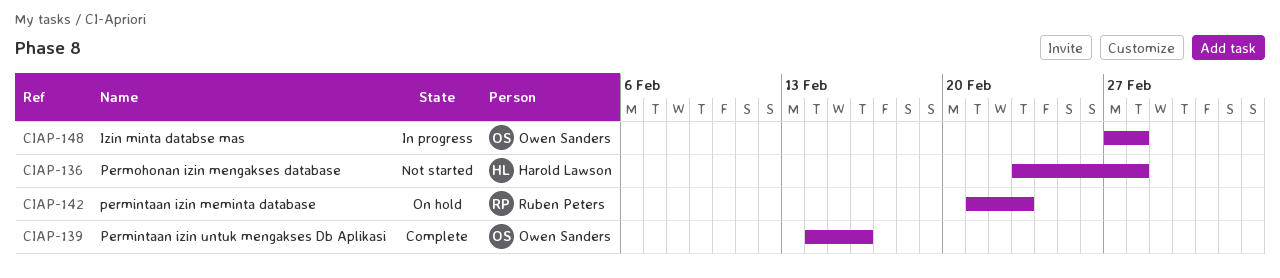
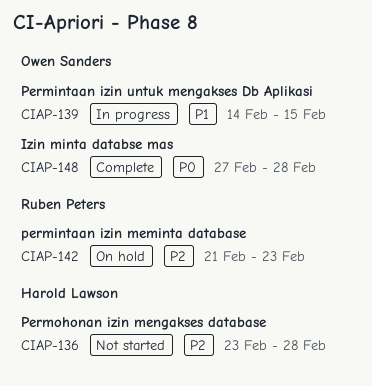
CIAP-139, status: Complete -> In progress
CIAP-139, due: Feb 16 -> Feb 15
CIAP-148, status: In progress -> Complete

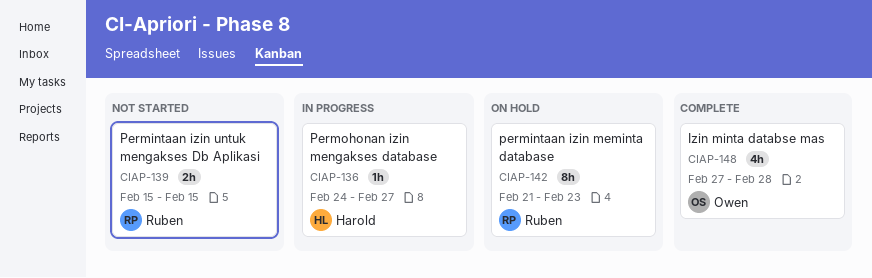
CIAP-136, status: Not started -> In progress
CIAP-136, start: Feb 23 -> Feb 24
CIAP-136, due: Feb 28 -> Feb 27
CIAP-139, status: In progress -> Not started
CIAP-139, owner: Owen Sanders -> Ruben Peters
CIAP-139, start: Feb 14 -> Feb 15

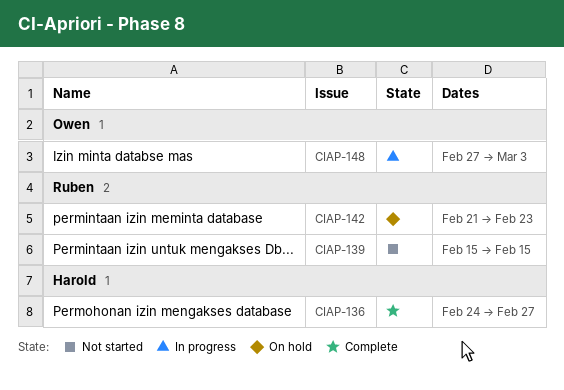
CIAP-136, status: In progress -> Complete
CIAP-148, status: Complete -> In progress
CIAP-148, due: Feb 28 -> Mar 3

